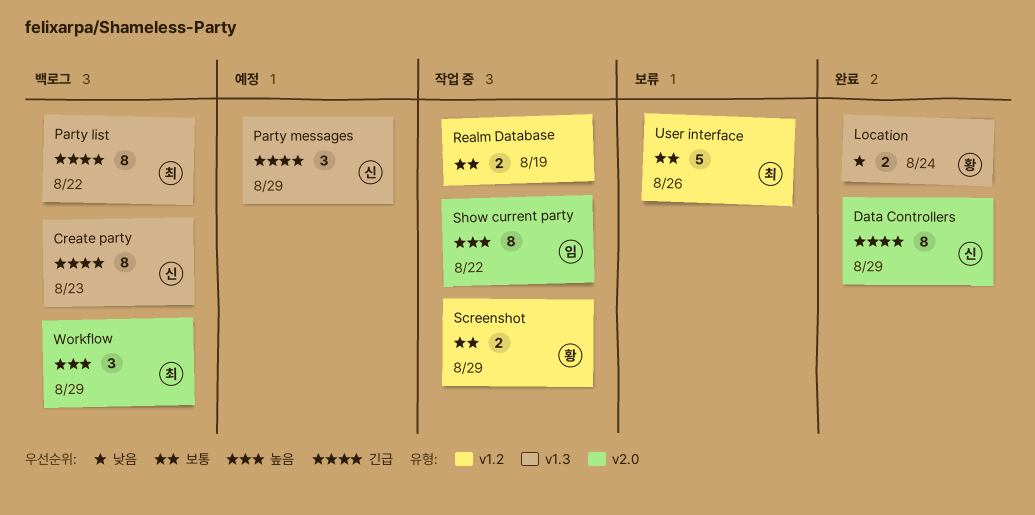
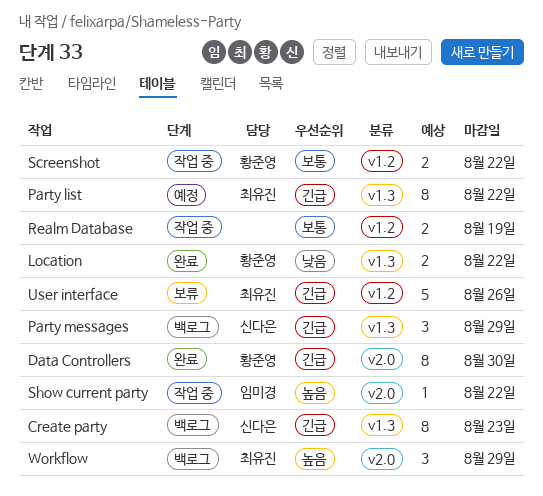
Data Controllers, owner: 신다은 -> 황준영
Data Controllers, due: Aug 29 -> Aug 30
Location, due: Aug 24 -> Aug 22
Party list, status: 백로그 -> 예정
Party messages, status: 예정 -> 백로그
Screenshot, due: Aug 29 -> Aug 22
Show current party, estimate: 8 -> 1
User interface, priority: 보통 -> 긴급

